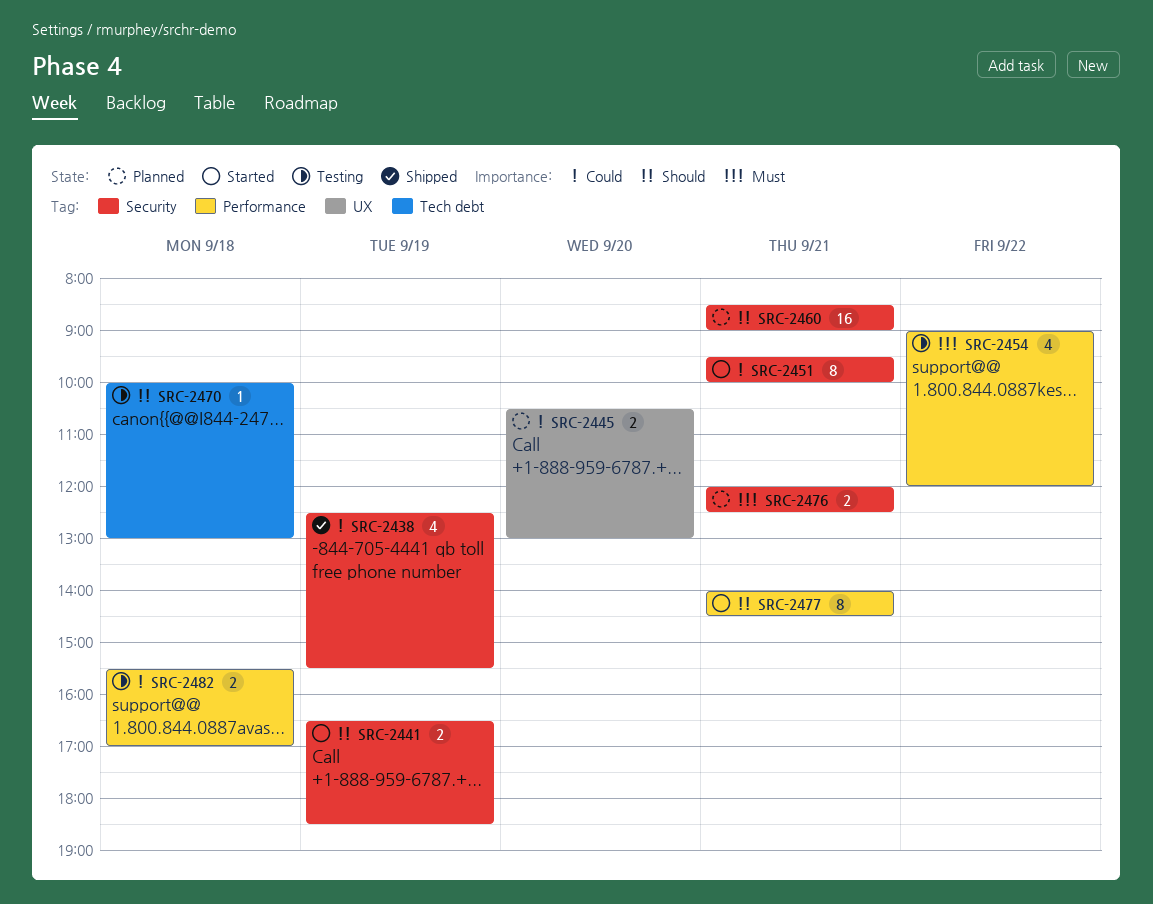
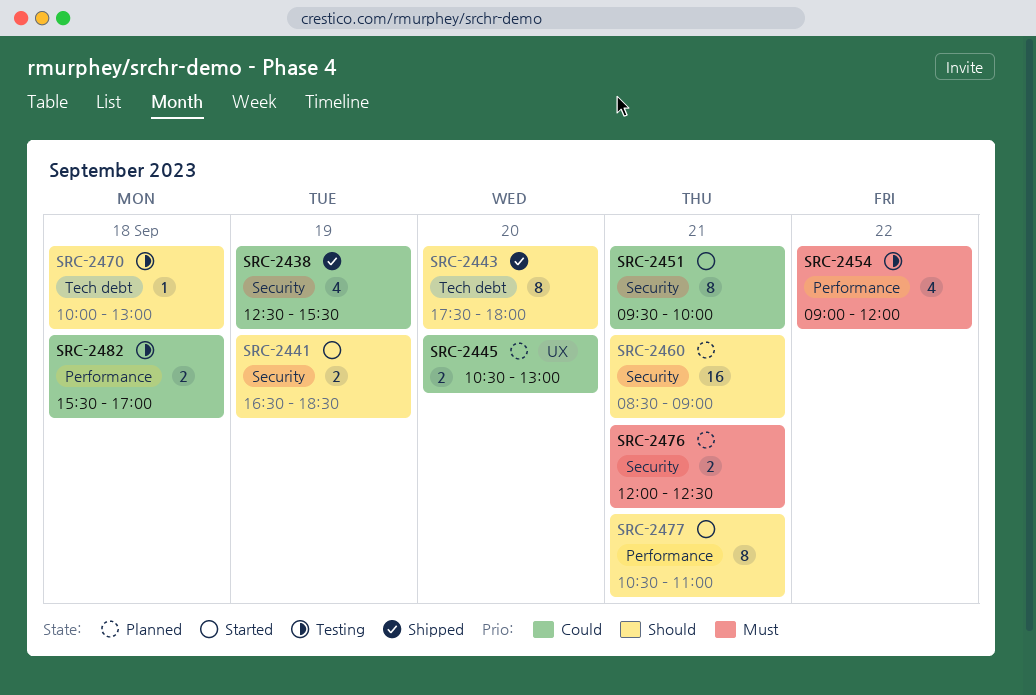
SRC-2443: none -> present
SRC-2477, begins: 14:00 -> 10:30
SRC-2477, ends: 14:30 -> 11:00

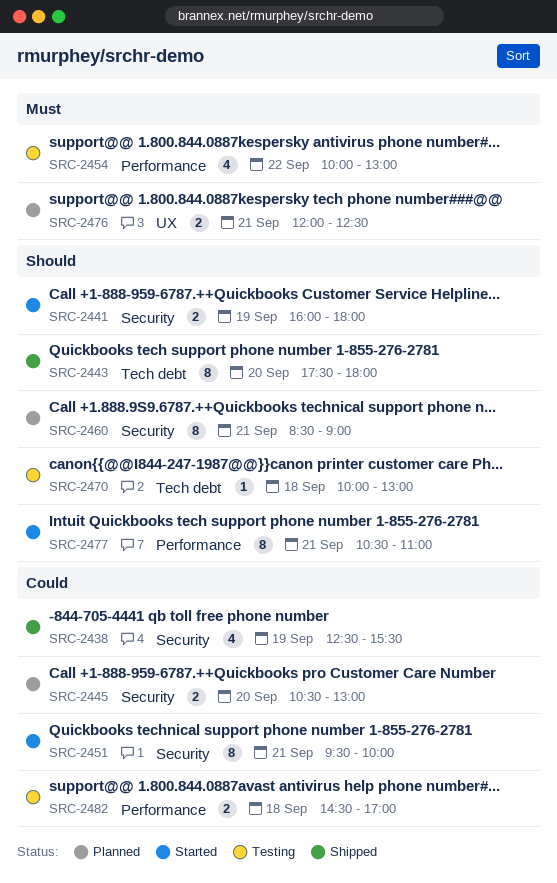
SRC-2441, begins: 16:30 -> 16:00
SRC-2441, ends: 18:30 -> 18:00
SRC-2445, label: UX -> Security
SRC-2454, begins: 09:00 -> 10:00
SRC-2454, ends: 12:00 -> 13:00
SRC-2460, estimate: 16 -> 8
SRC-2476, label: Security -> UX
SRC-2482, begins: 15:30 -> 14:30

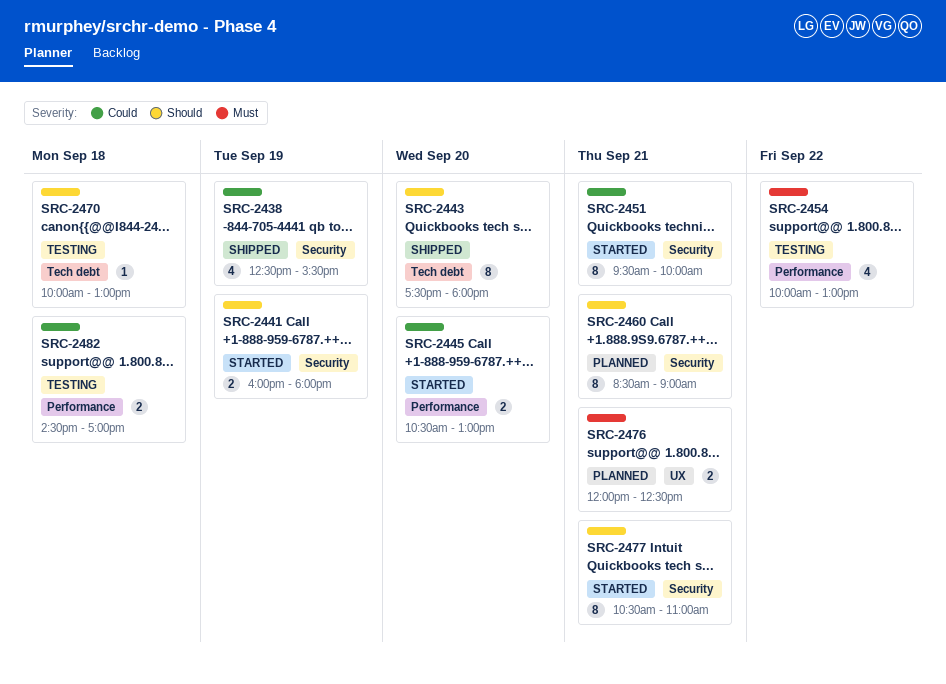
SRC-2445, status: Planned -> Started
SRC-2445, label: Security -> Performance
SRC-2477, label: Performance -> Security

